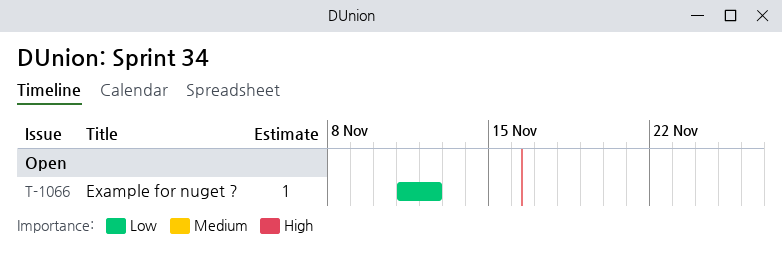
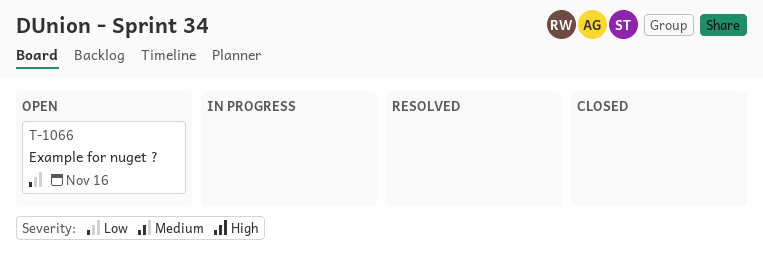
T-1066, due: Nov 12 -> Nov 16

